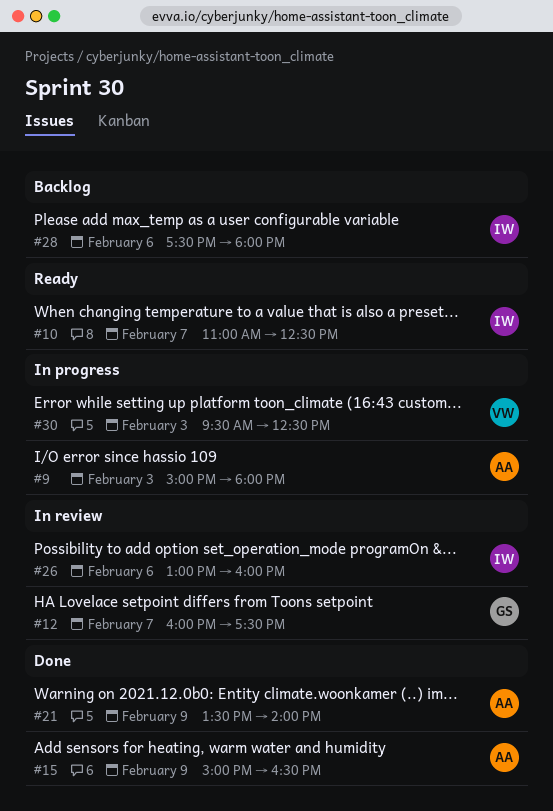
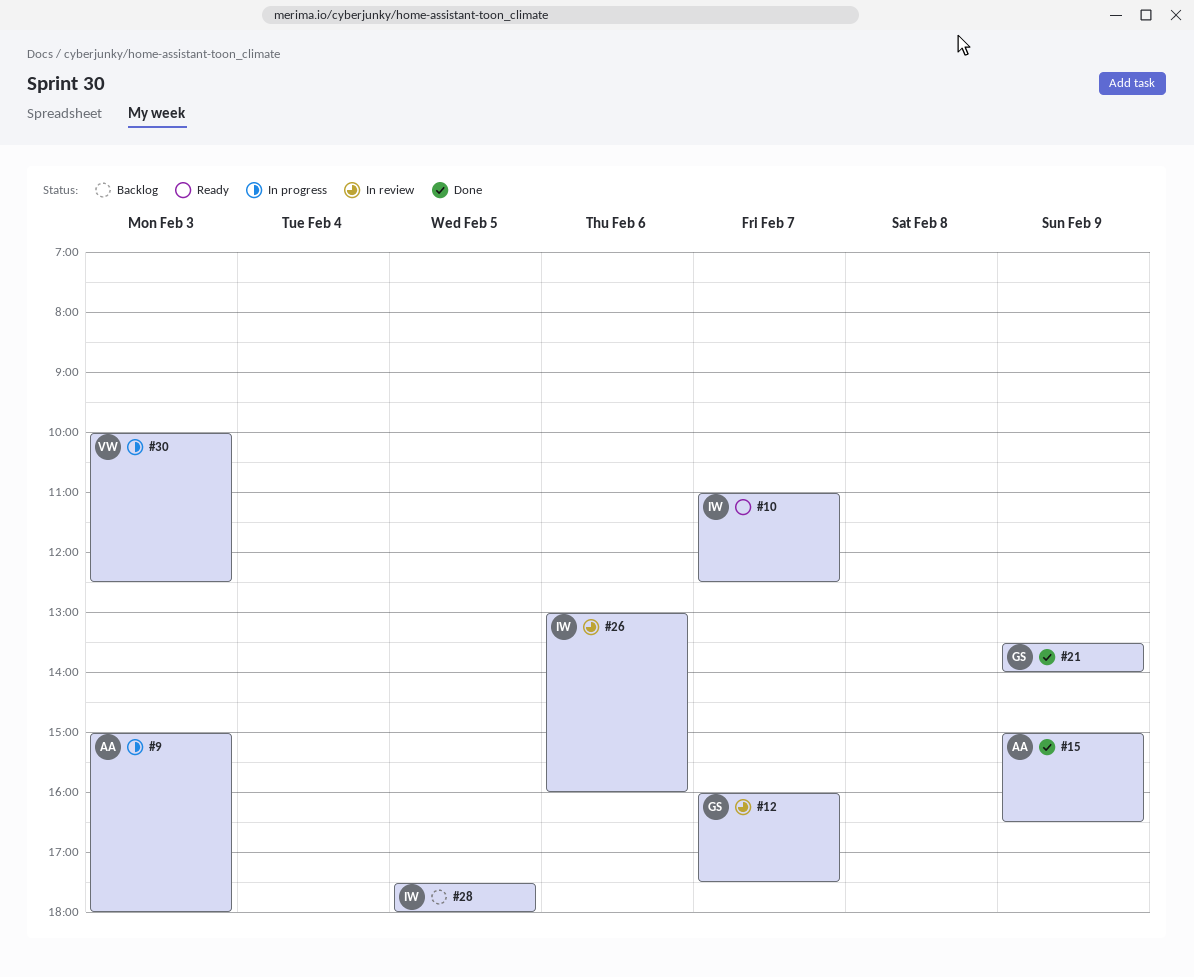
#21, owner: AA -> GS
#28, day: Feb 6 -> Feb 5
#30, begins: 09:30 -> 10:00

